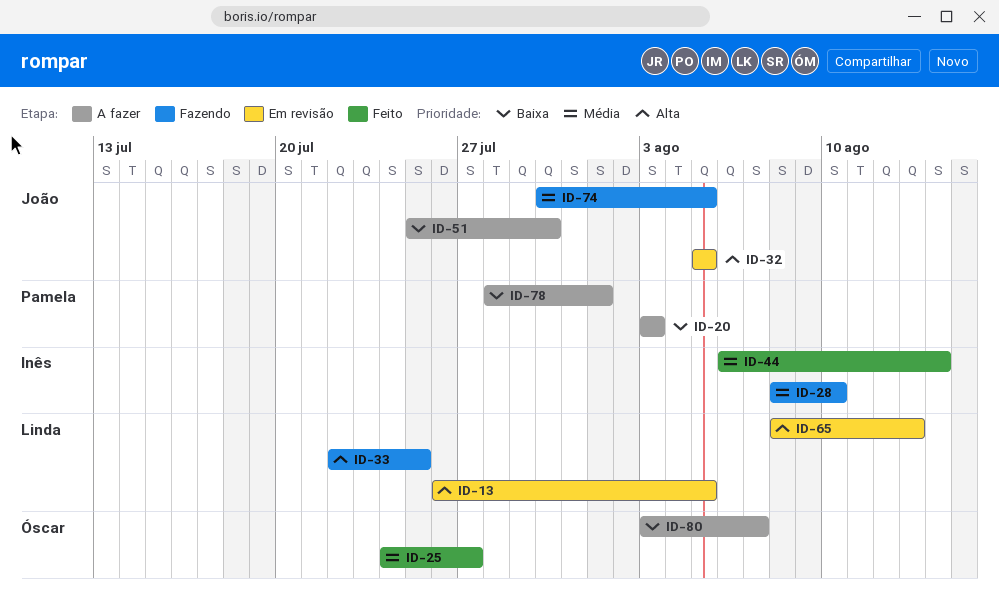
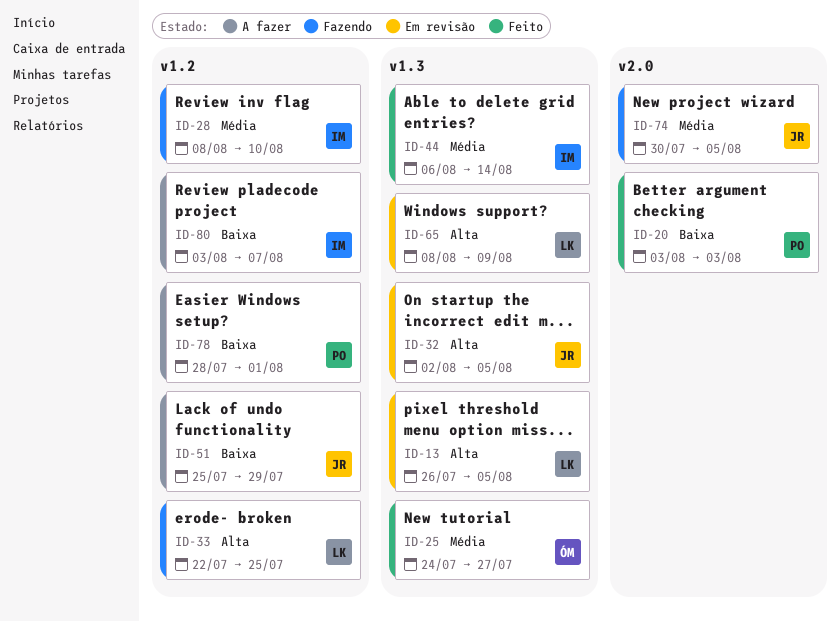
ID-20, status: A fazer -> Feito
ID-32, start: Aug 5 -> Aug 2
ID-51, due: Jul 30 -> Jul 29
ID-65, due: Aug 13 -> Aug 9
ID-80, owner: Óscar -> Inês

